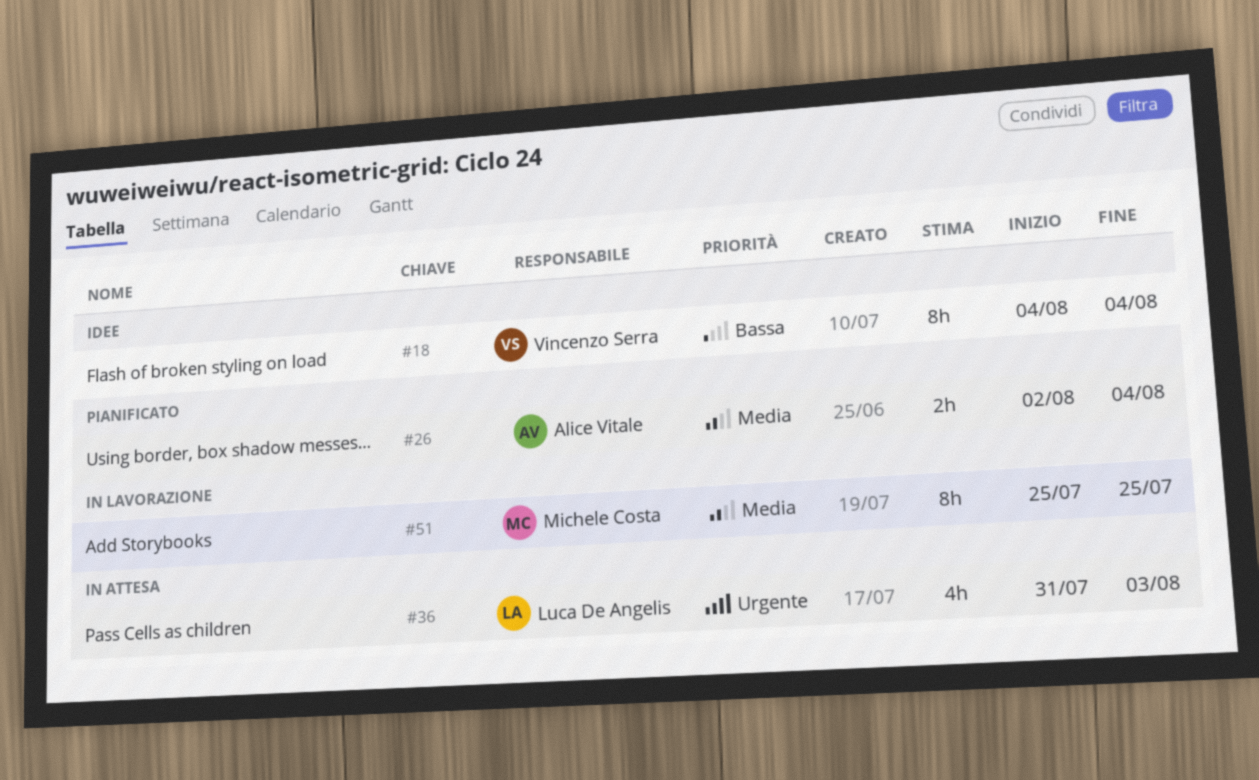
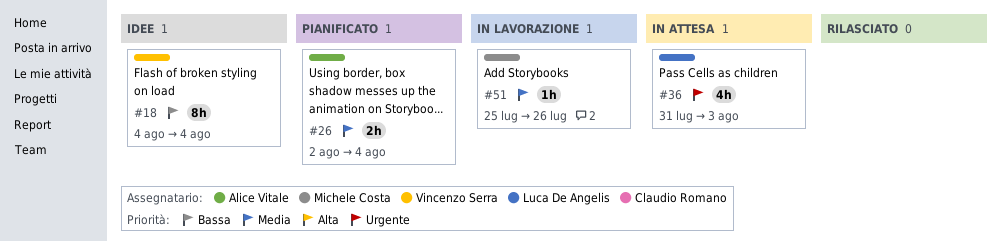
#51, estimate: 8h -> 1h
#51, due: Jul 25 -> Jul 26

